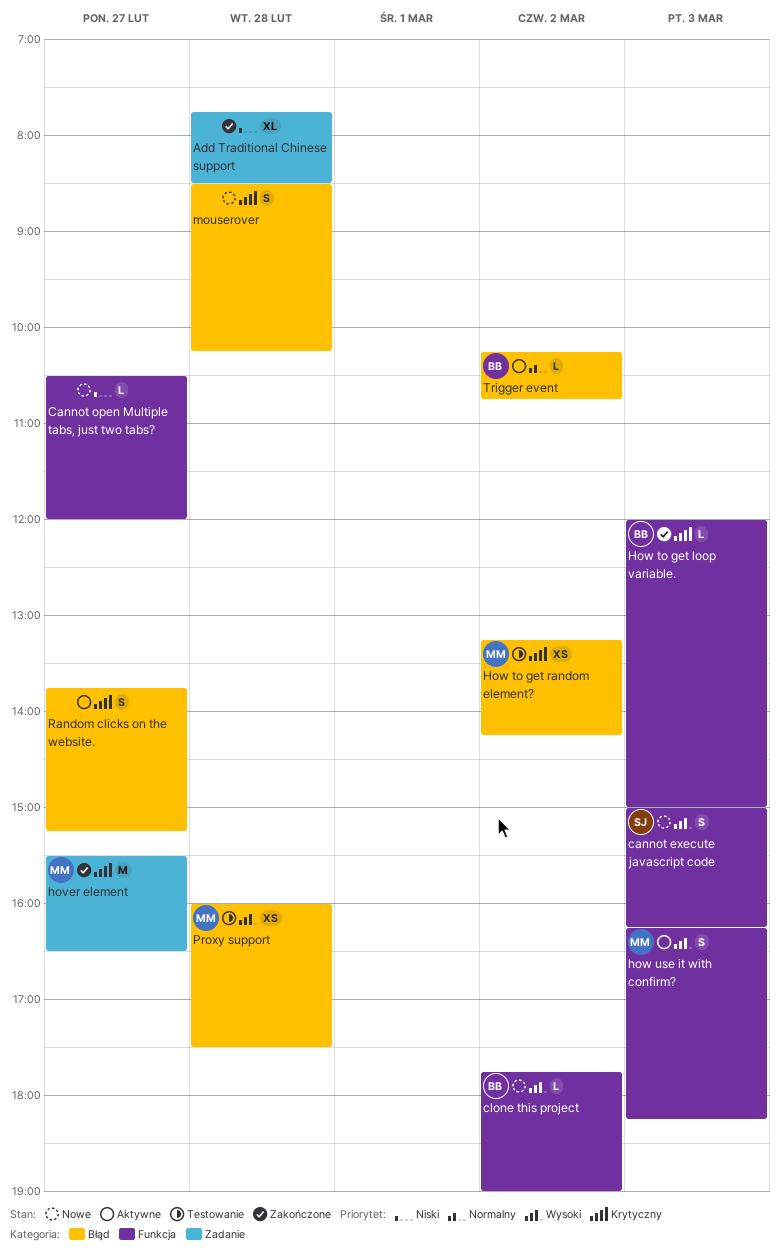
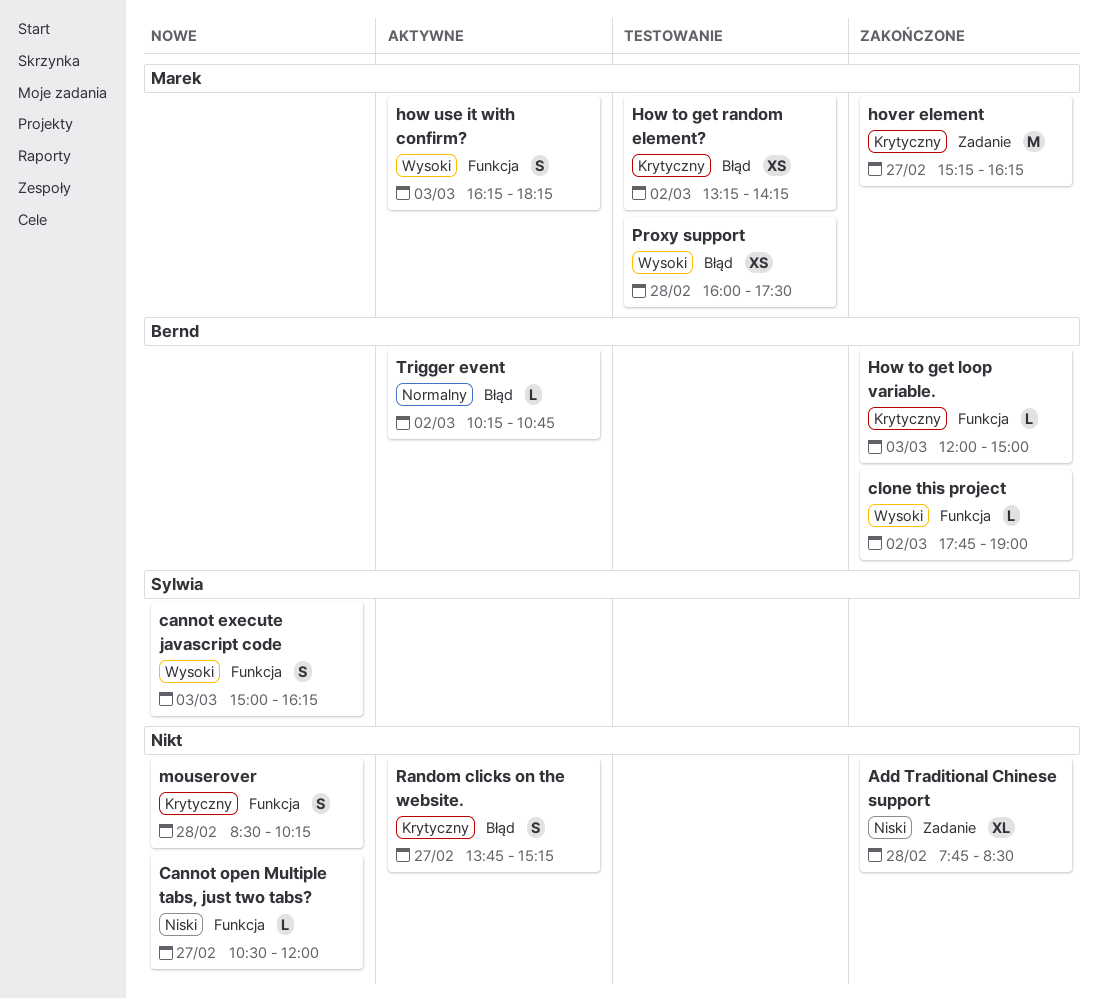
clone this project, status: Nowe -> Zakończone
hover element, begins: 15:30 -> 15:15
hover element, ends: 16:30 -> 16:15
mouserover, label: Błąd -> Funkcja

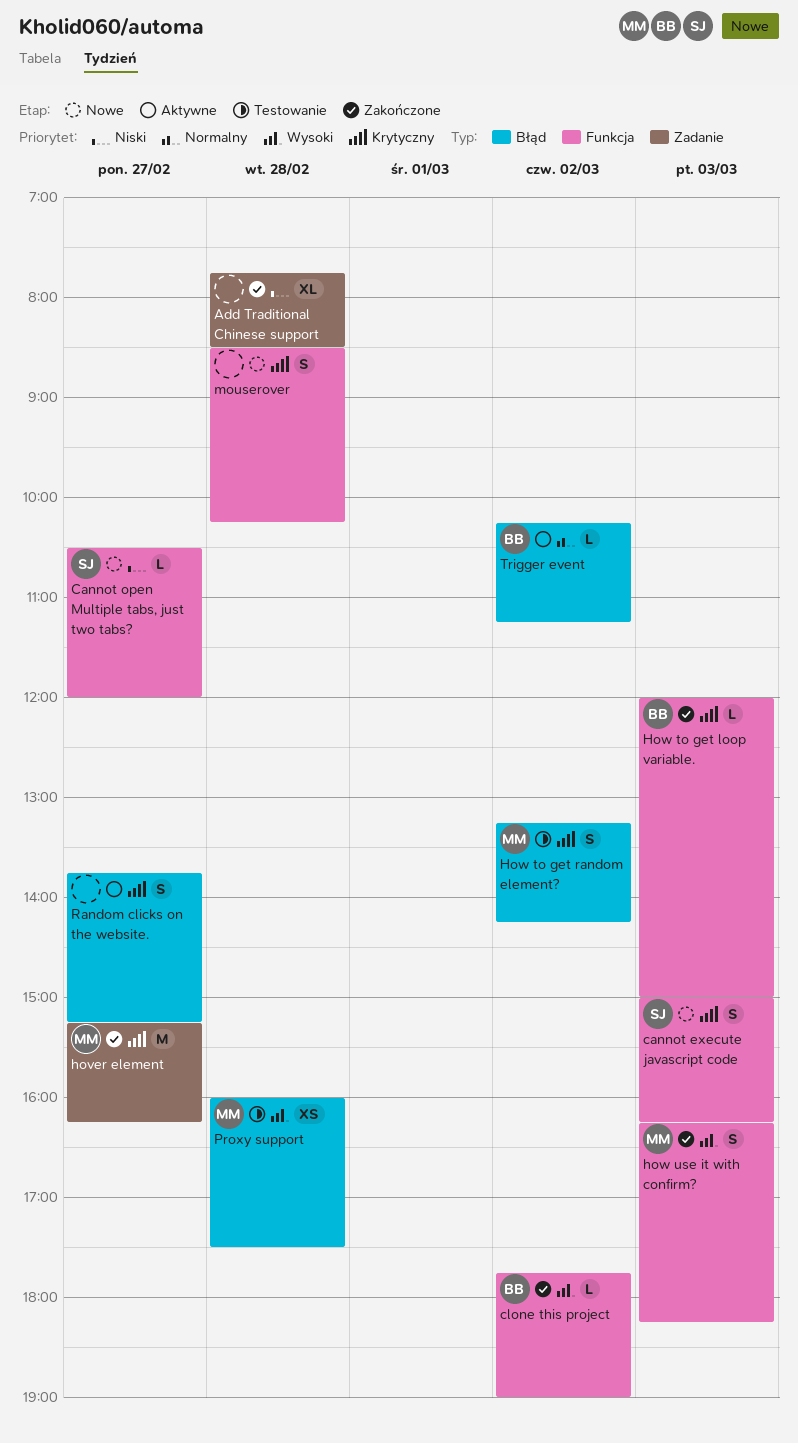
cannot execute javascript code, priority: Wysoki -> Krytyczny
Cannot open Multiple tabs, just two tabs?, owner: none -> Sylwia
How to get random element?, estimate: XS -> S
how use it with confirm?, status: Aktywne -> Zakończone
Trigger event, ends: 10:45 -> 11:15

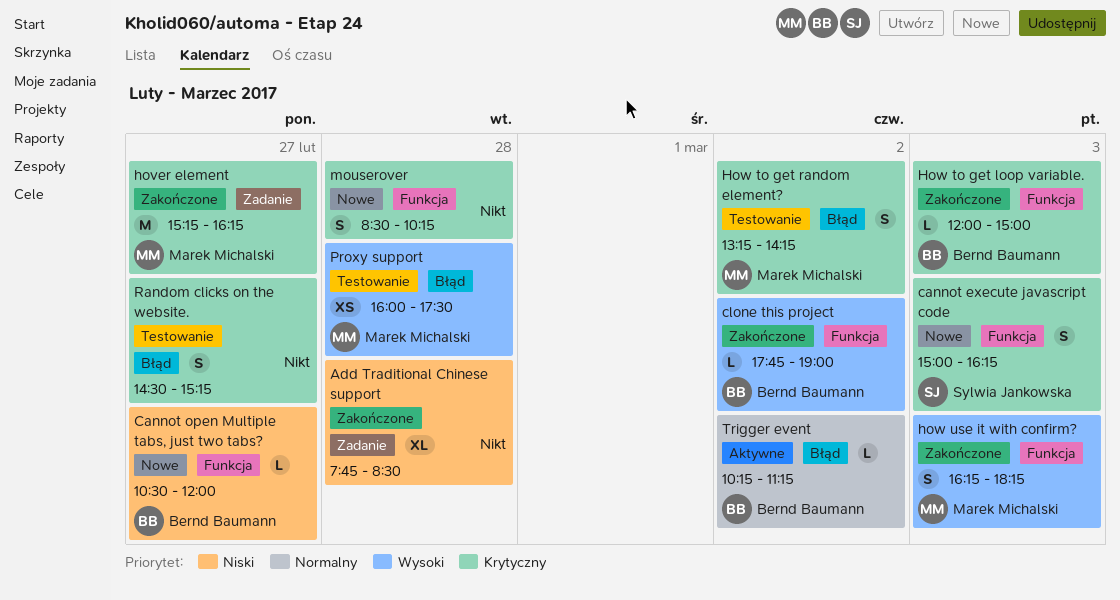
Cannot open Multiple tabs, just two tabs?, owner: Sylwia Jankowska -> Bernd Baumann
Random clicks on the website., status: Aktywne -> Testowanie
Random clicks on the website., begins: 13:45 -> 14:30

